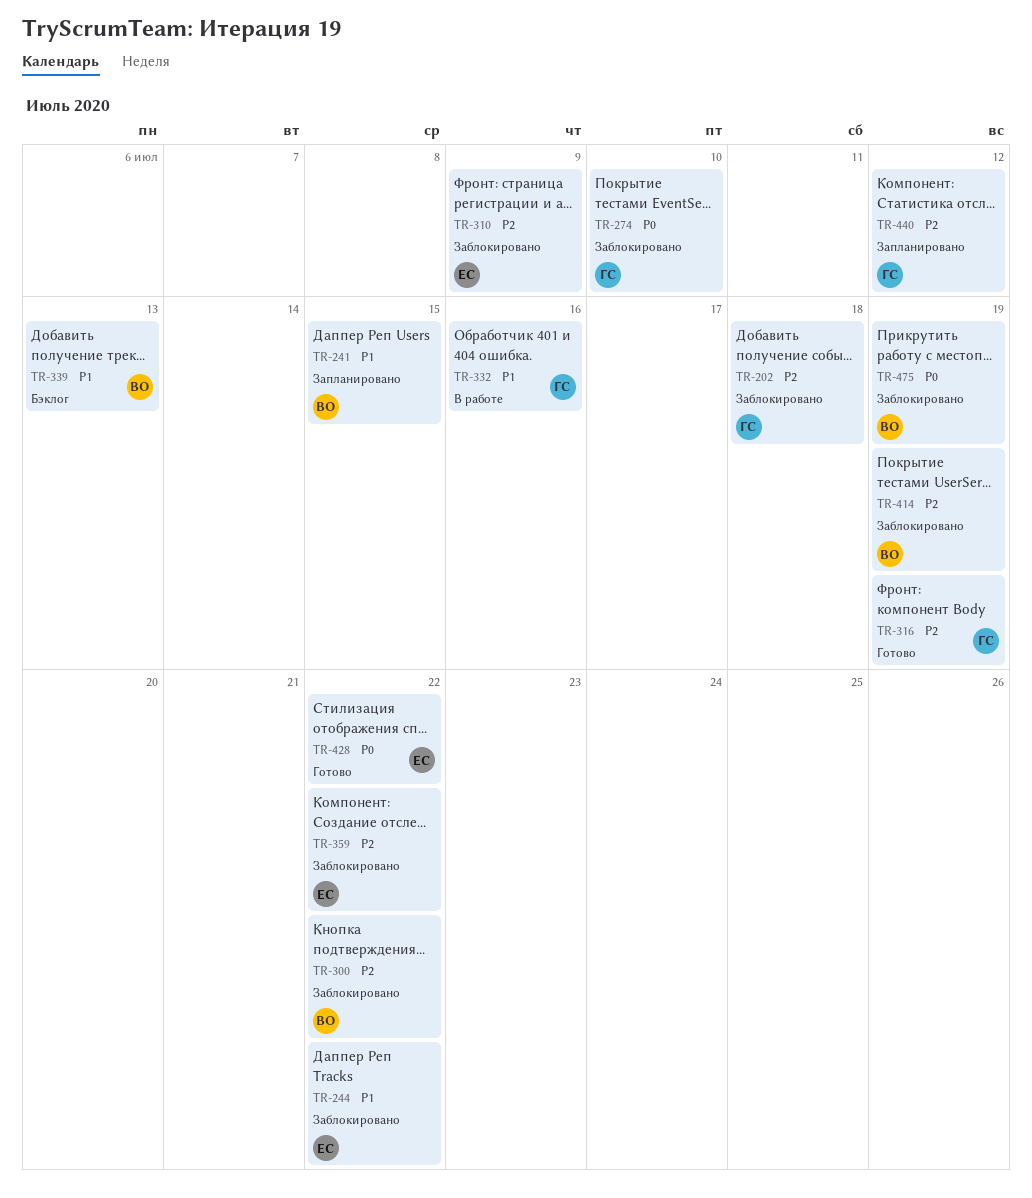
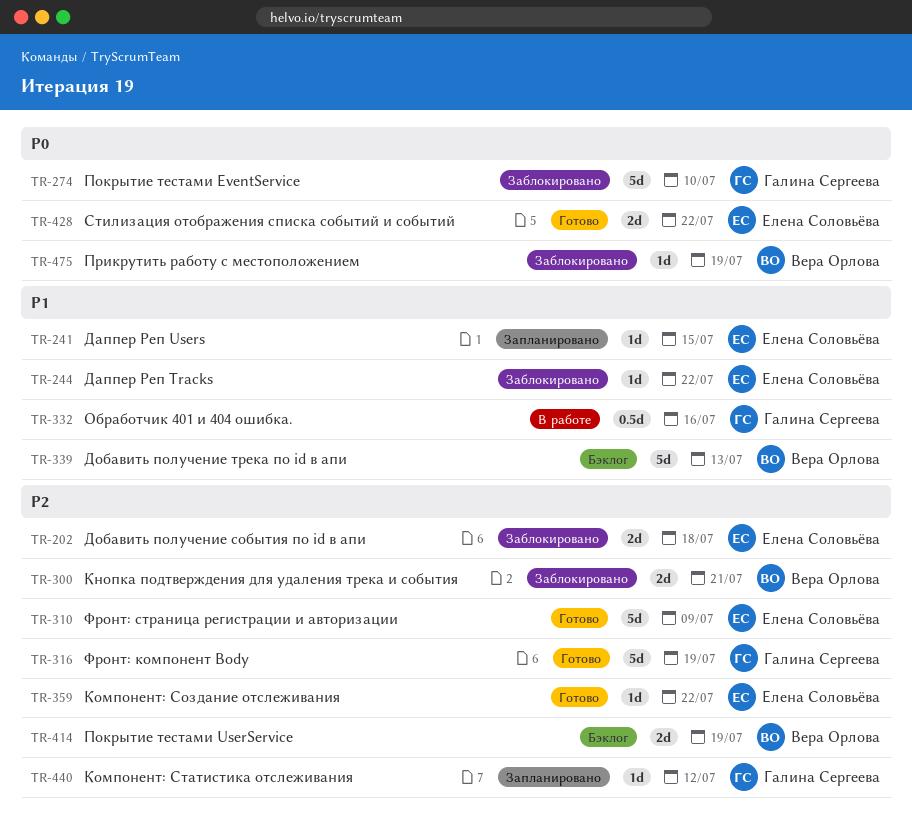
TR-202, owner: Галина Сергеева -> Елена Соловьёва
TR-241, owner: Вера Орлова -> Елена Соловьёва
TR-300, due: Jul 22 -> Jul 21
TR-310, status: Заблокировано -> Готово
TR-359, status: Заблокировано -> Готово
TR-414, status: Заблокировано -> Бэклог

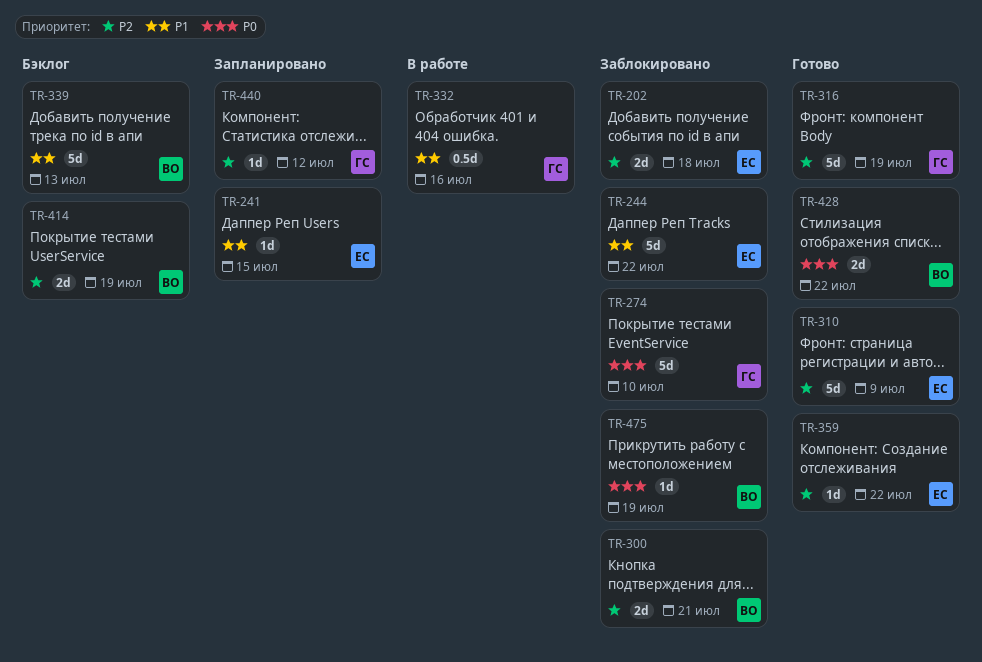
TR-244, estimate: 1d -> 5d
TR-428, owner: Елена Соловьёва -> Вера Орлова

